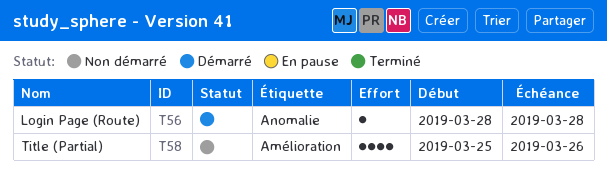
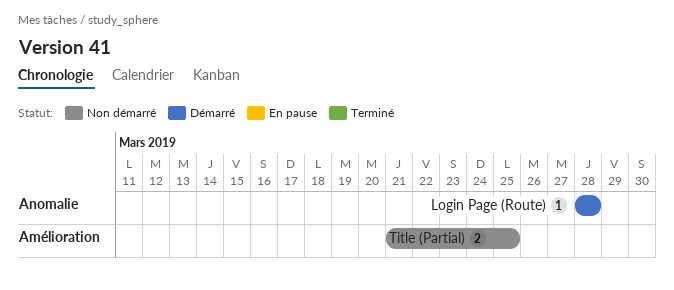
Title (Partial), estimate: 4 -> 2
Title (Partial), start: Mar 25 -> Mar 21
Title (Partial), due: Mar 26 -> Mar 25

